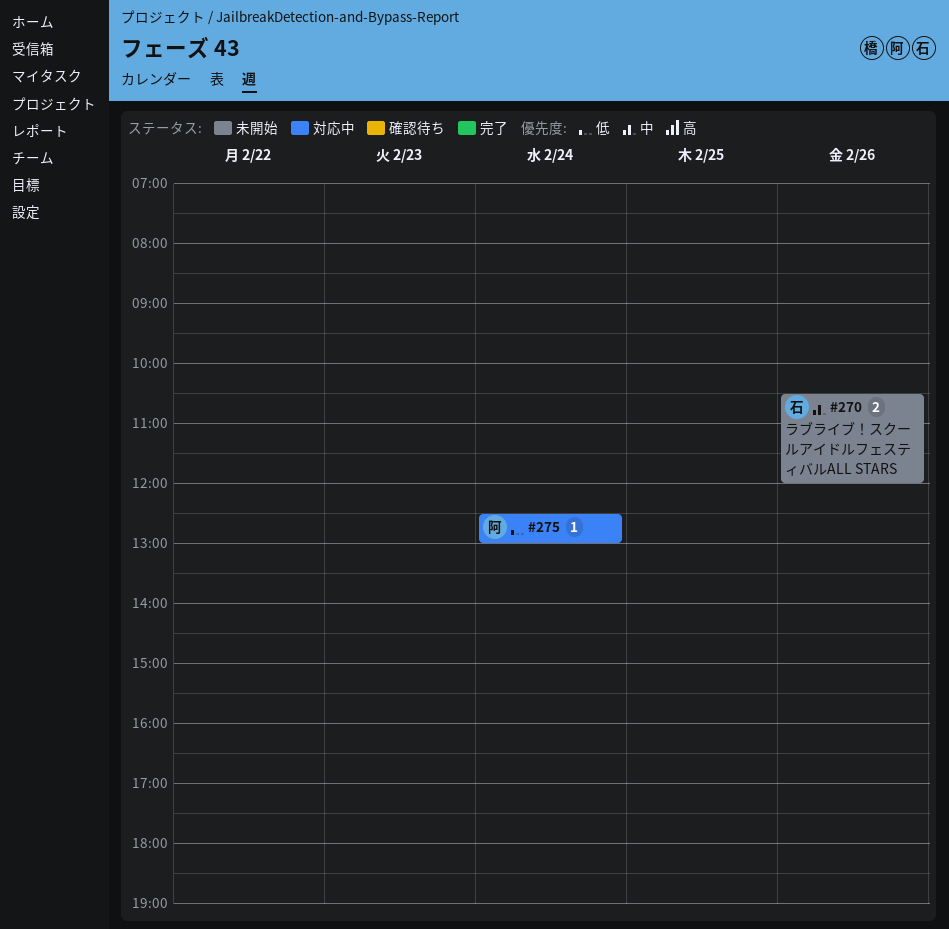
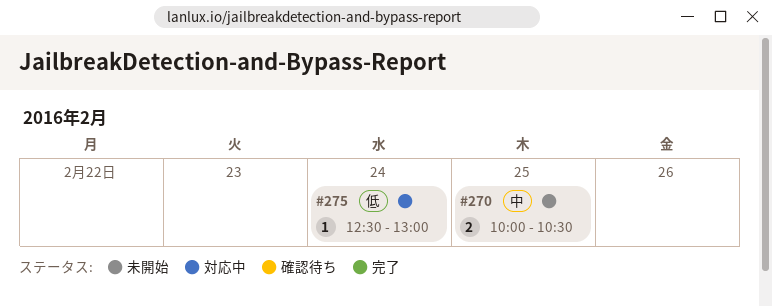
#270, day: Feb 26 -> Feb 25
#270, begins: 10:30 -> 10:00
#270, ends: 12:00 -> 10:30

